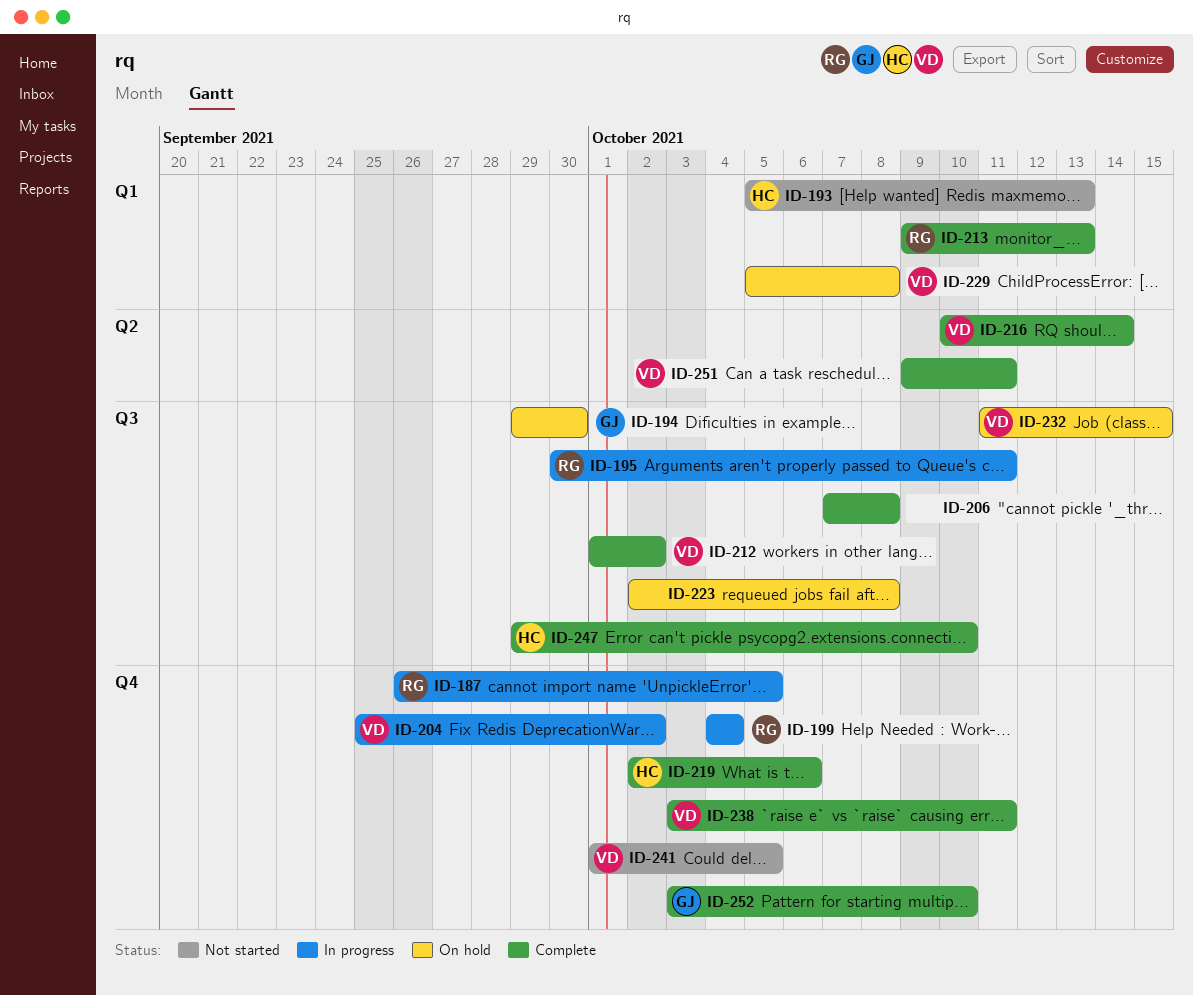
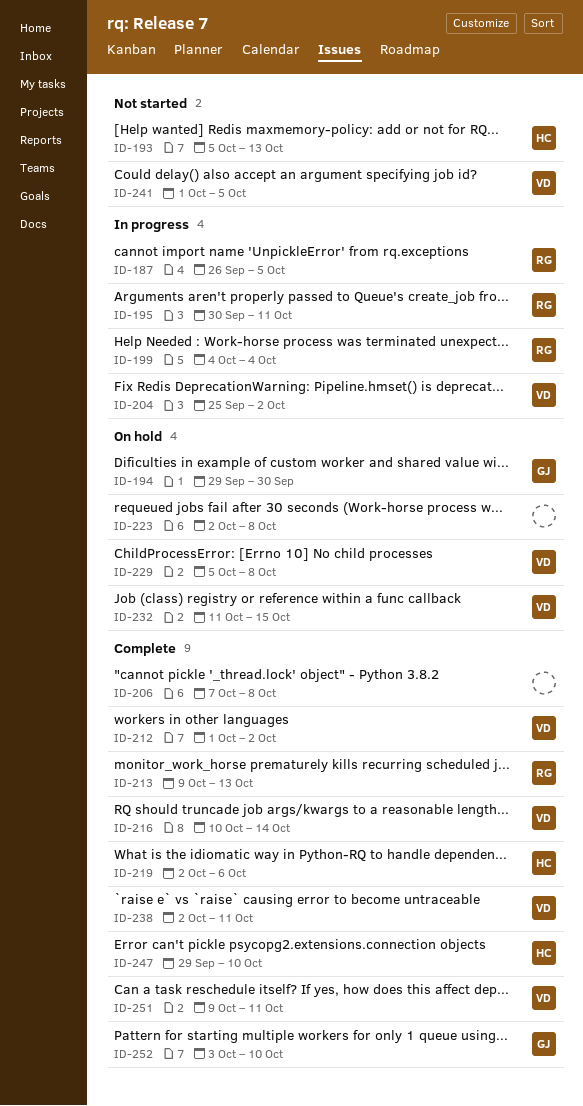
ID-238, start: Oct 3 -> Oct 2

